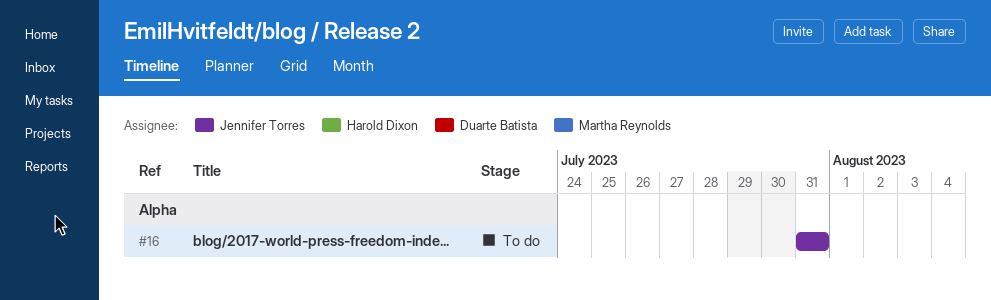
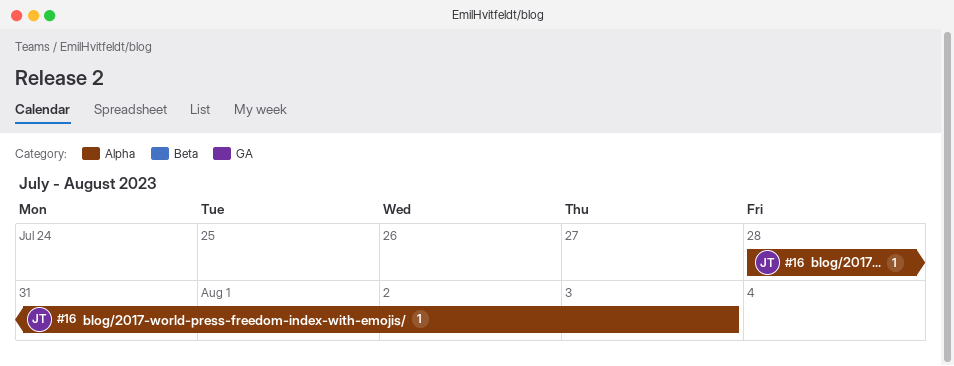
#16, start: Jul 31 -> Jul 28
#16, due: Jul 31 -> Aug 3

